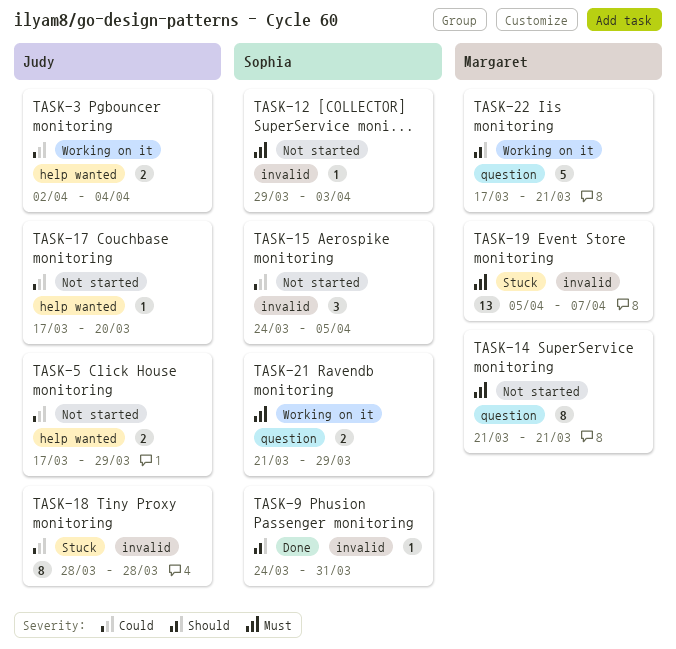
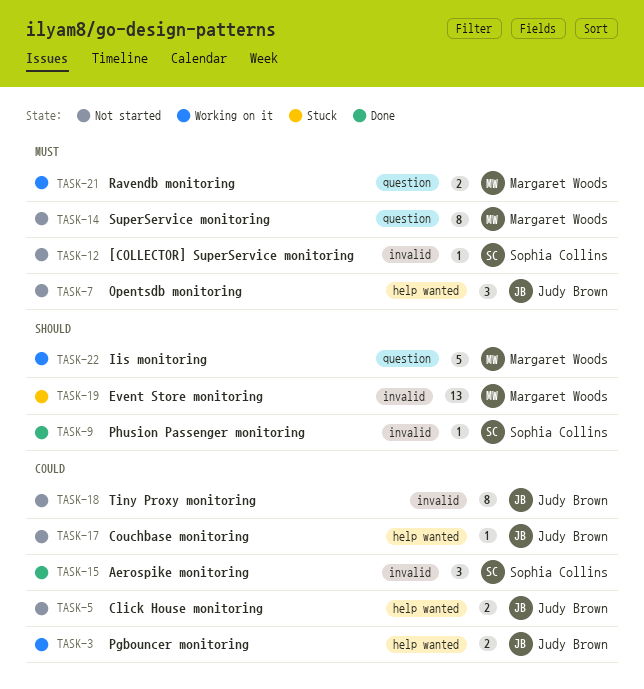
TASK-7: none -> present
TASK-15, status: Not started -> Done
TASK-18, status: Stuck -> Not started
TASK-19, priority: Must -> Should
TASK-21, owner: Sophia Collins -> Margaret Woods

